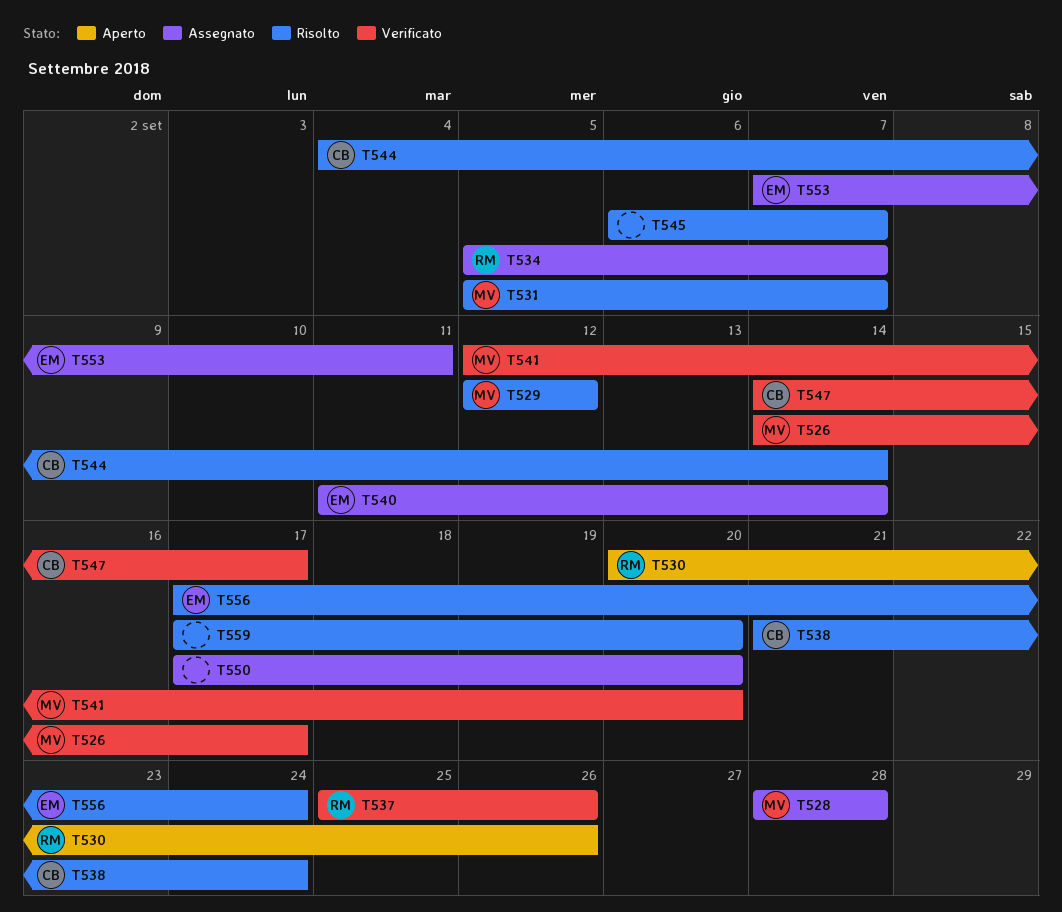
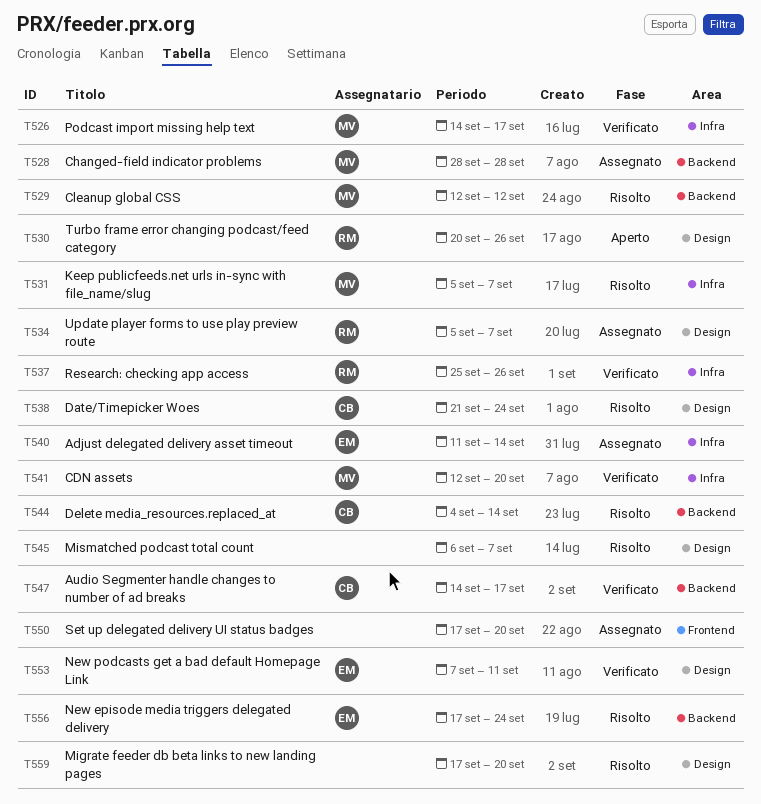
T553, status: Assegnato -> Verificato

